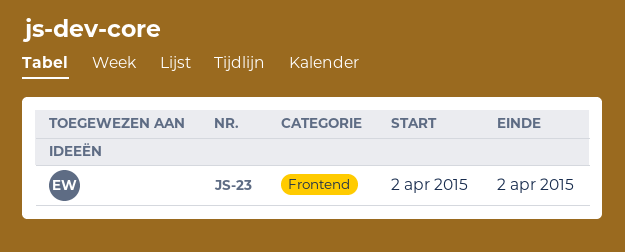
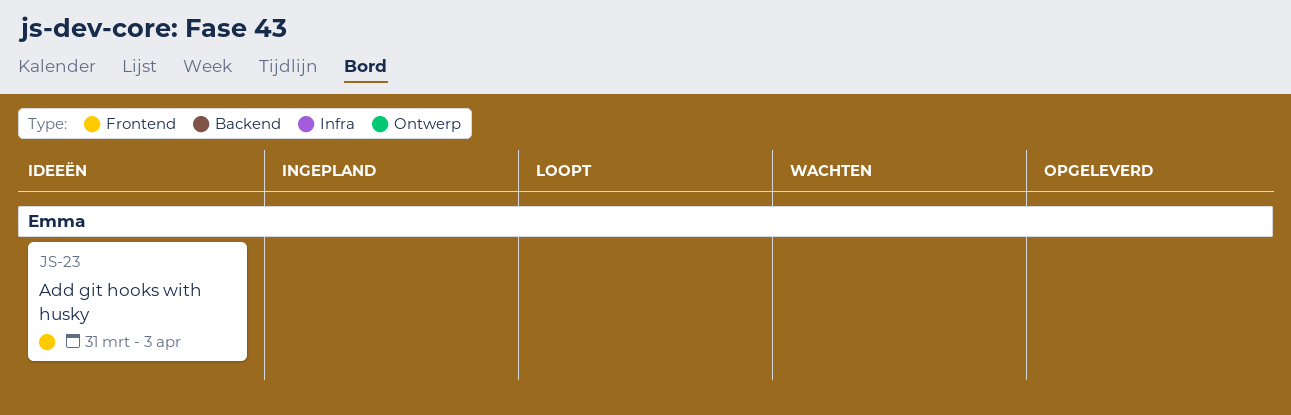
JS-23, start: Apr 2 -> Mar 31
JS-23, due: Apr 2 -> Apr 3

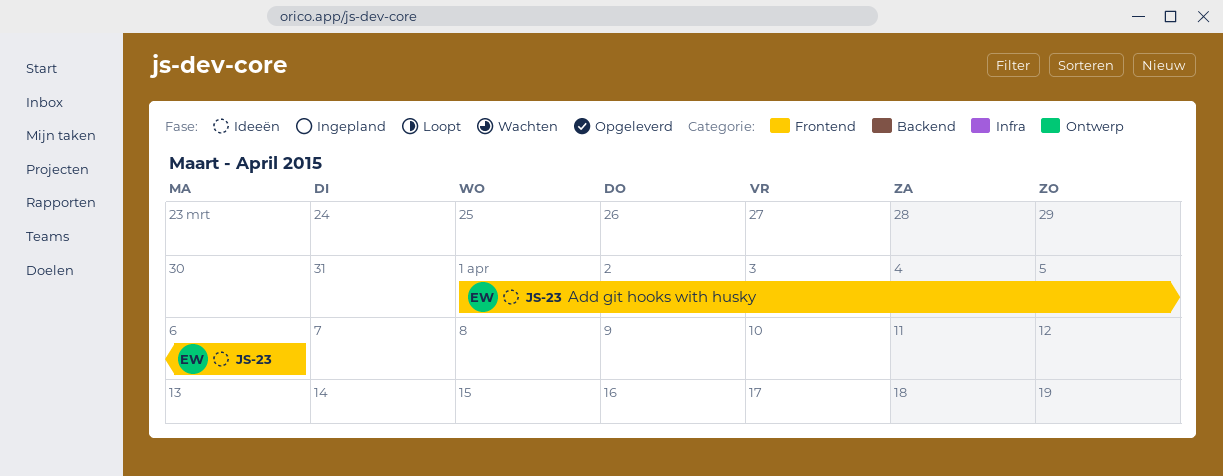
JS-23, start: Mar 31 -> Apr 1
JS-23, due: Apr 3 -> Apr 6

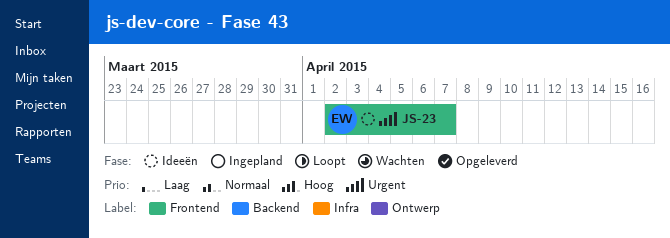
JS-23, start: Apr 1 -> Apr 2
JS-23, due: Apr 6 -> Apr 7

